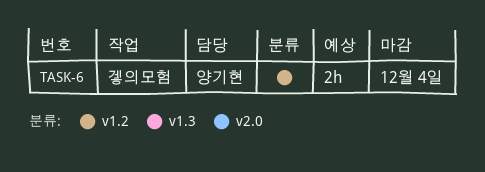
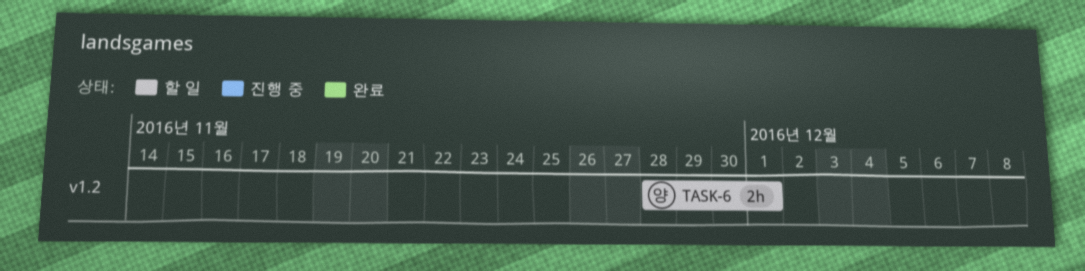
TASK-6, due: Dec 4 -> Dec 1

